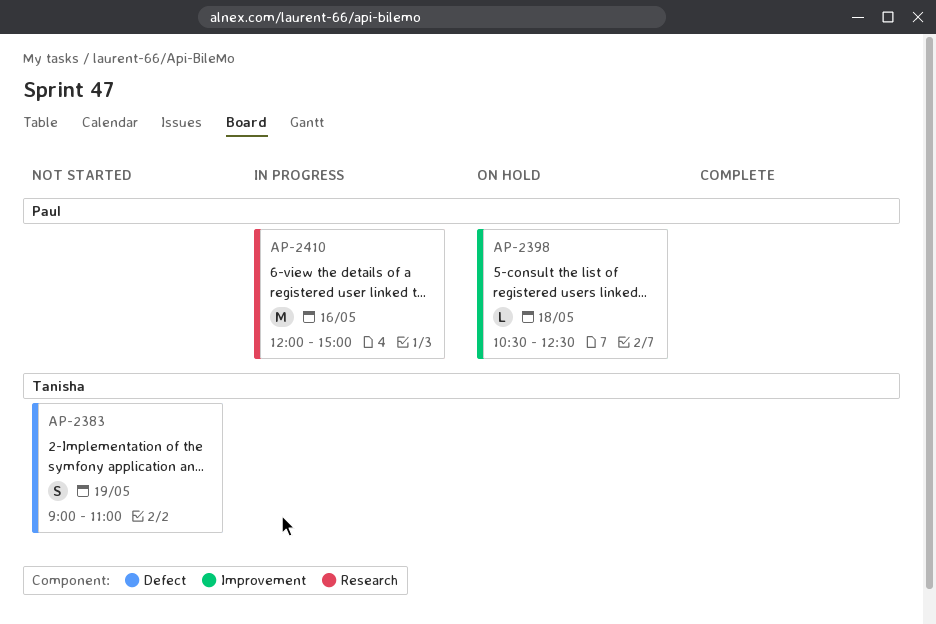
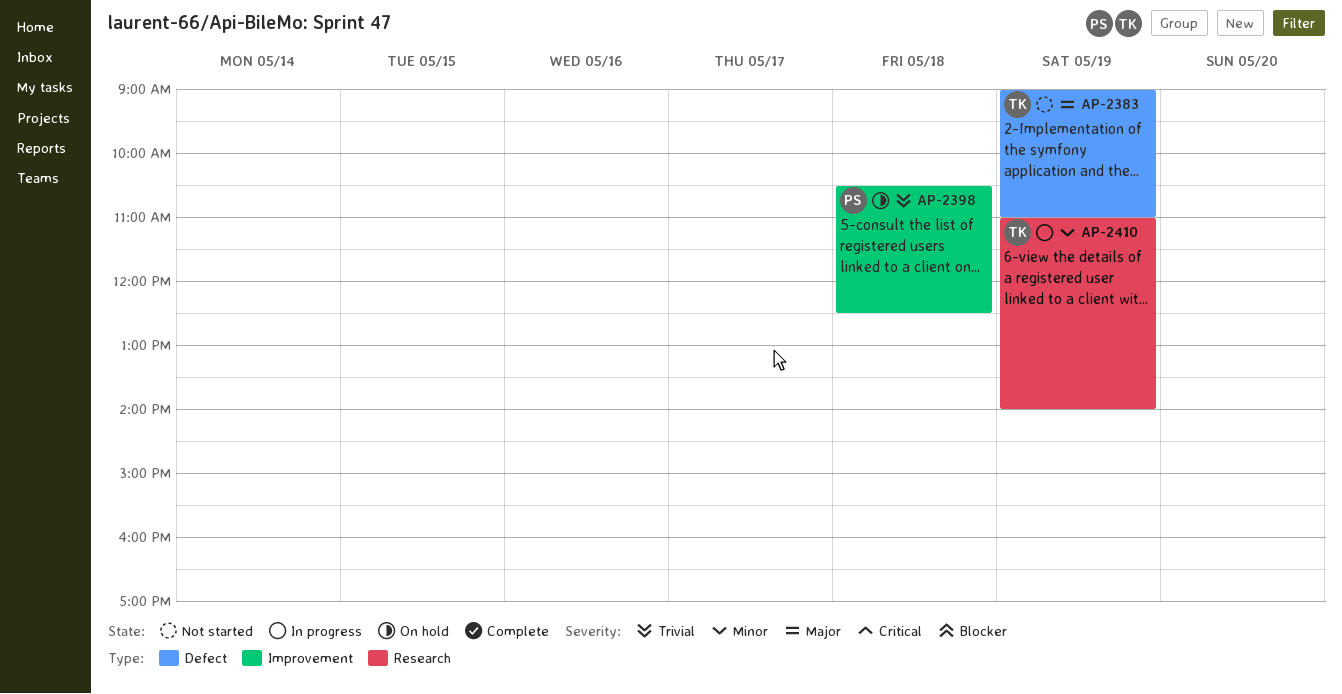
AP-2410, owner: Paul -> Tanisha
AP-2410, day: May 16 -> May 19
AP-2410, begins: 12:00 -> 11:00
AP-2410, ends: 15:00 -> 14:00

